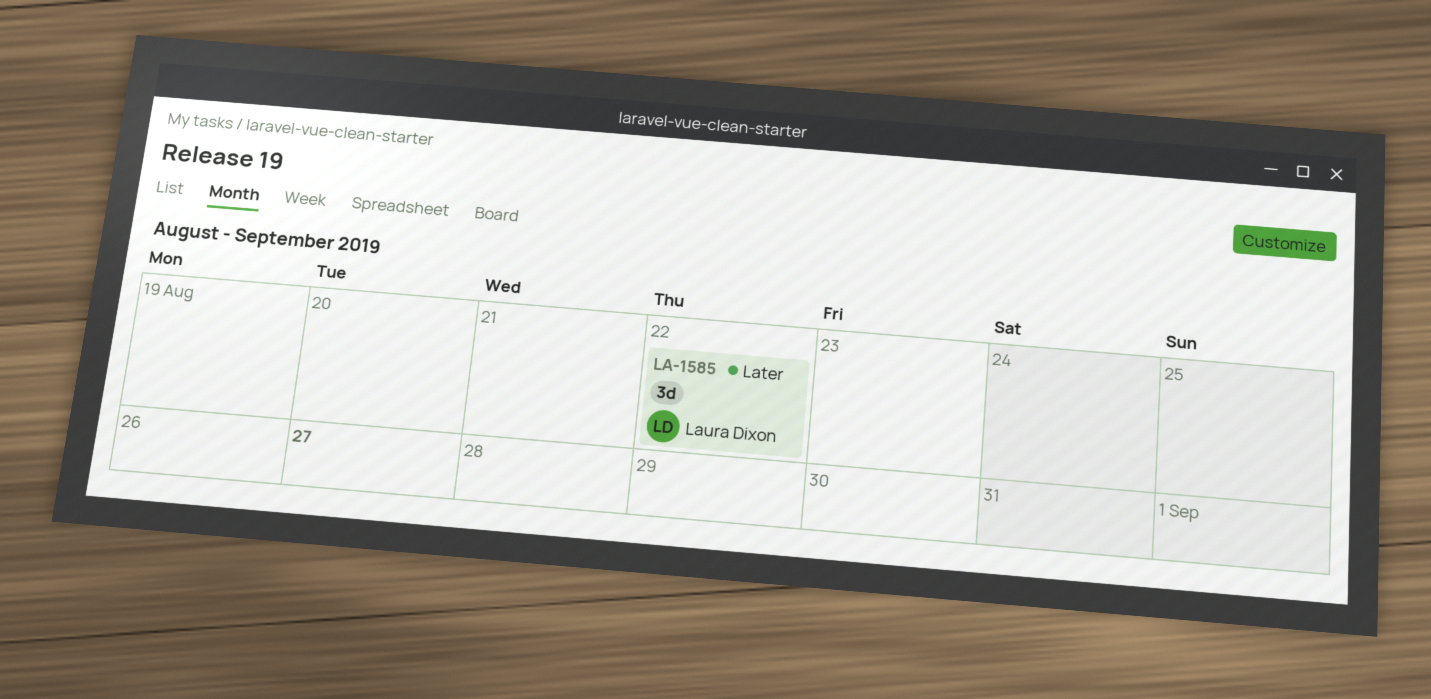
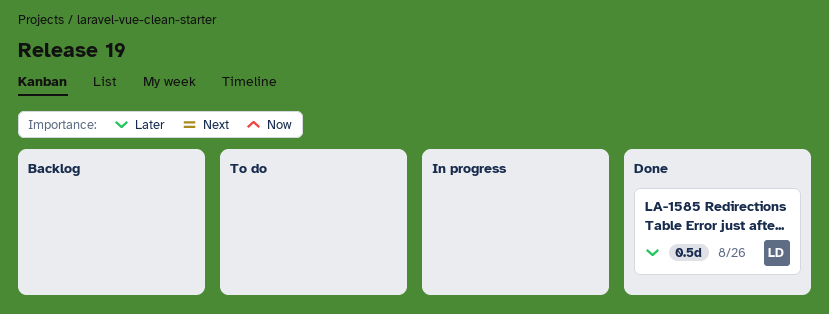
LA-1585, estimate: 3d -> 0.5d
LA-1585, due: Aug 22 -> Aug 26

